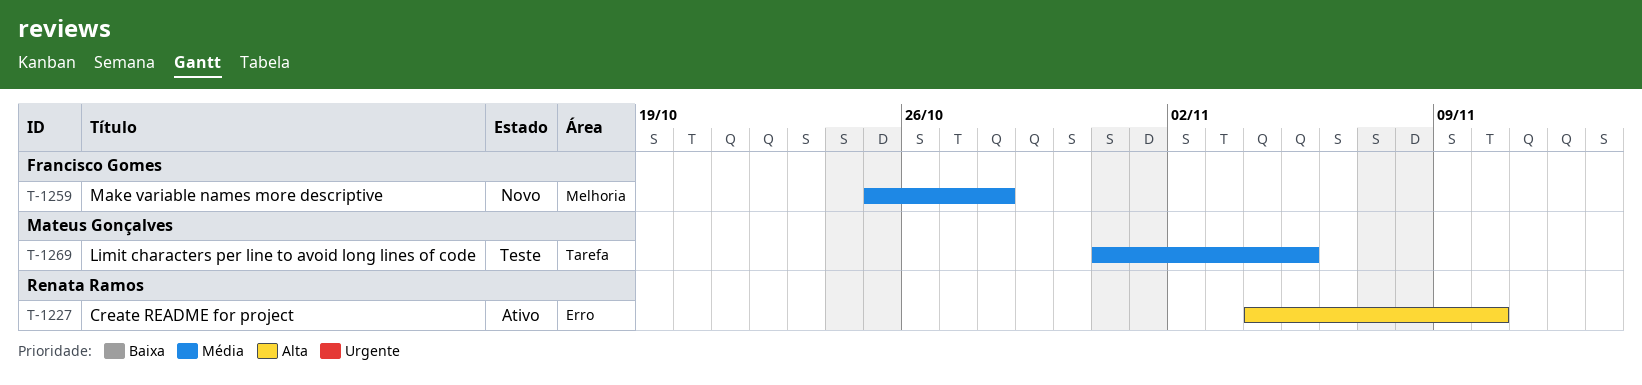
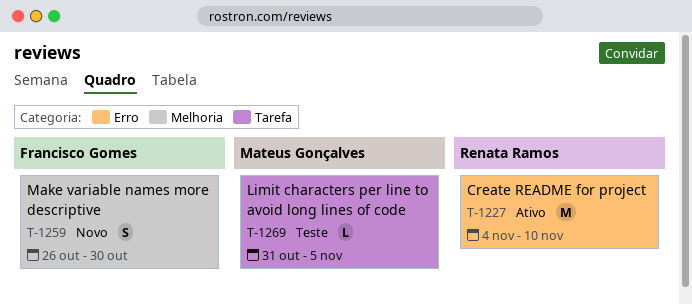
T-1259, start: Oct 25 -> Oct 26
T-1259, due: Oct 28 -> Oct 30

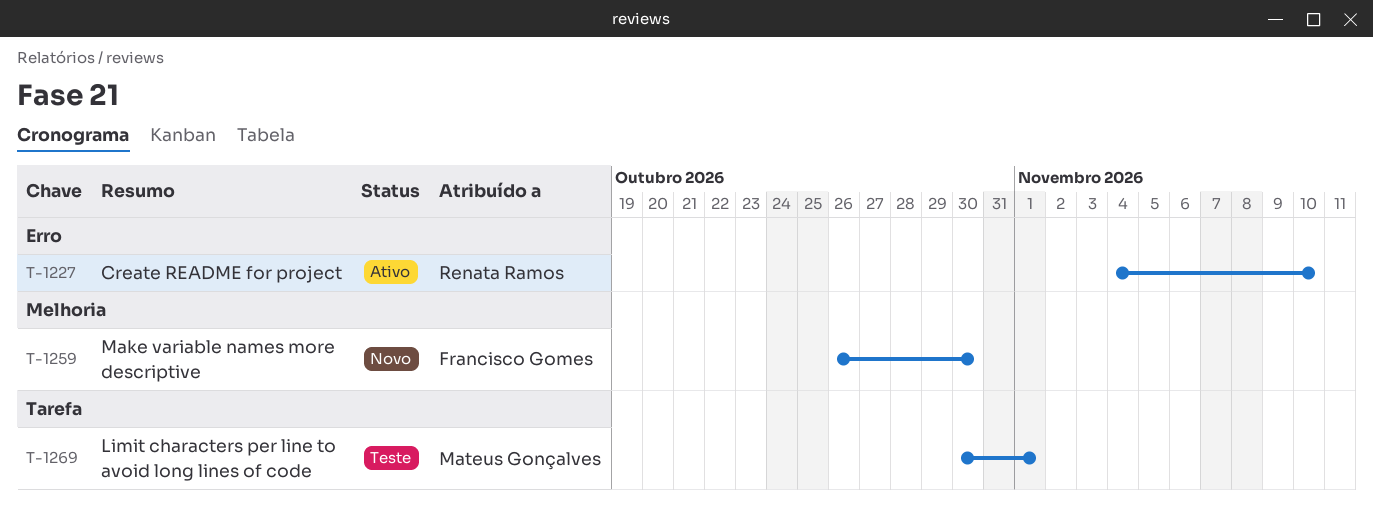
T-1269, start: Oct 31 -> Oct 30
T-1269, due: Nov 5 -> Nov 1

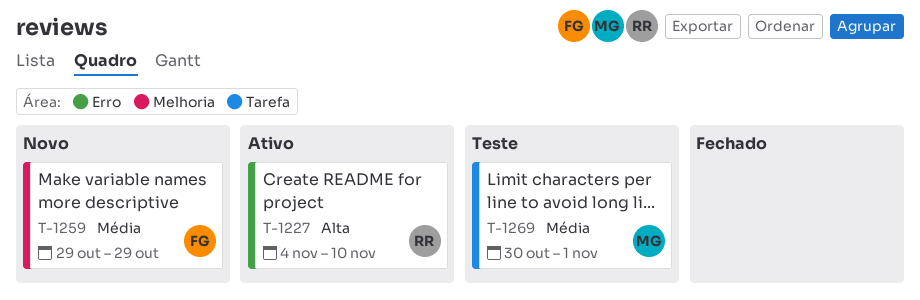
T-1259, start: Oct 26 -> Oct 29
T-1259, due: Oct 30 -> Oct 29

